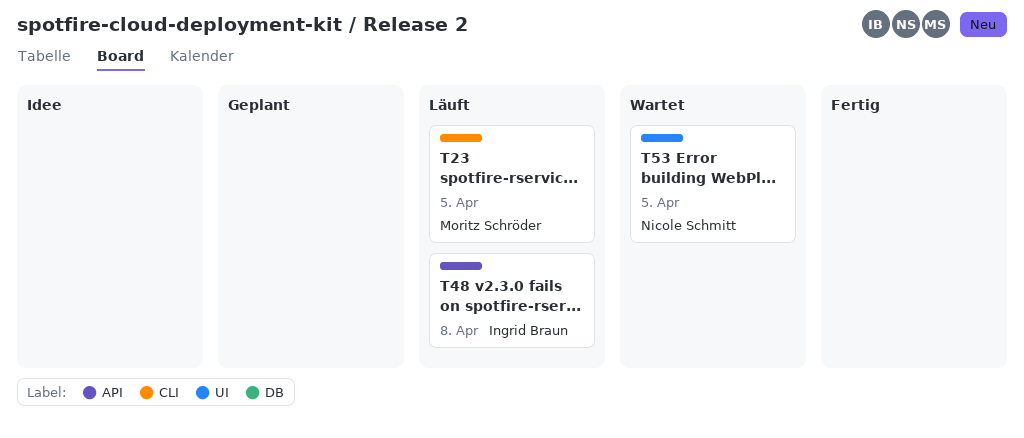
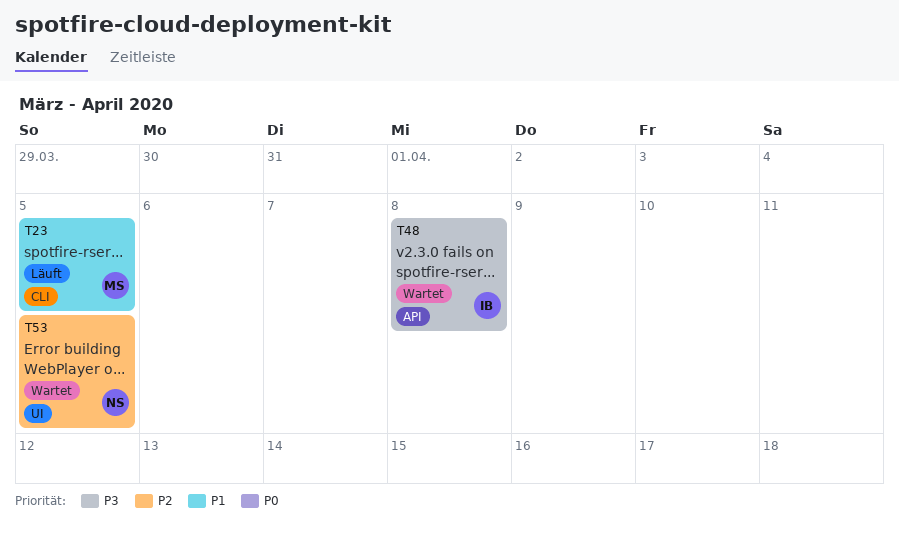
T48, status: Läuft -> Wartet

